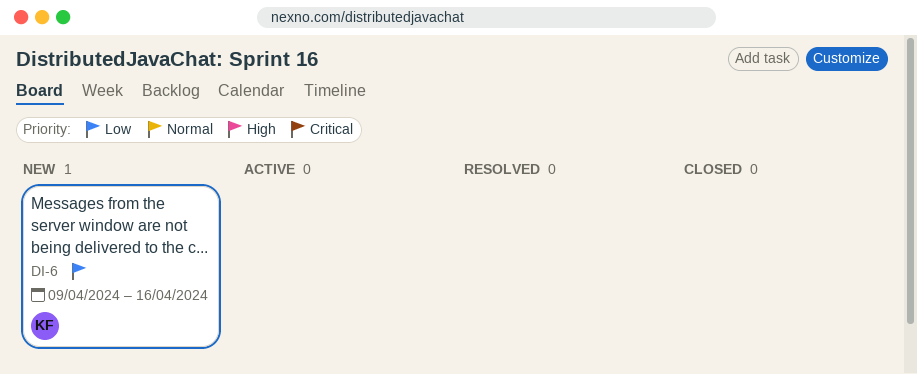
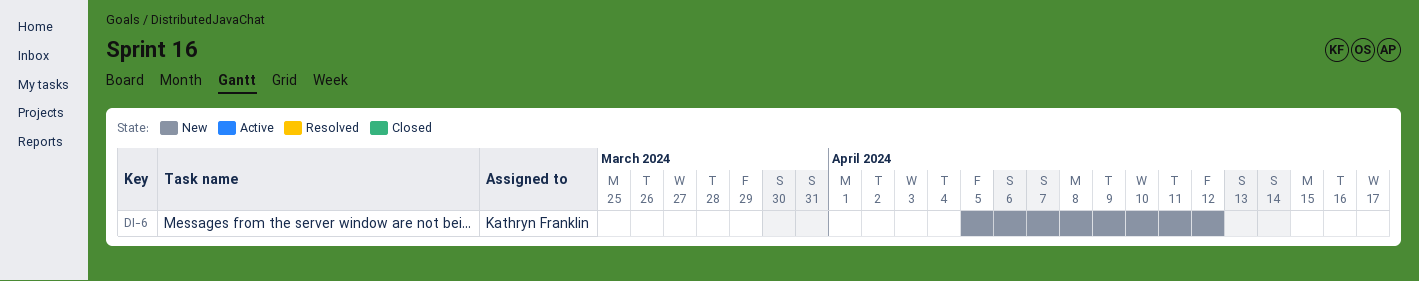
DI-6, start: Apr 9 -> Apr 5
DI-6, due: Apr 16 -> Apr 12

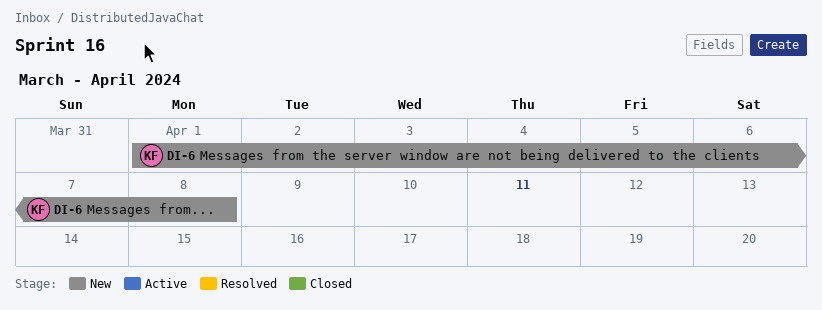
DI-6, start: Apr 5 -> Apr 1
DI-6, due: Apr 12 -> Apr 8

